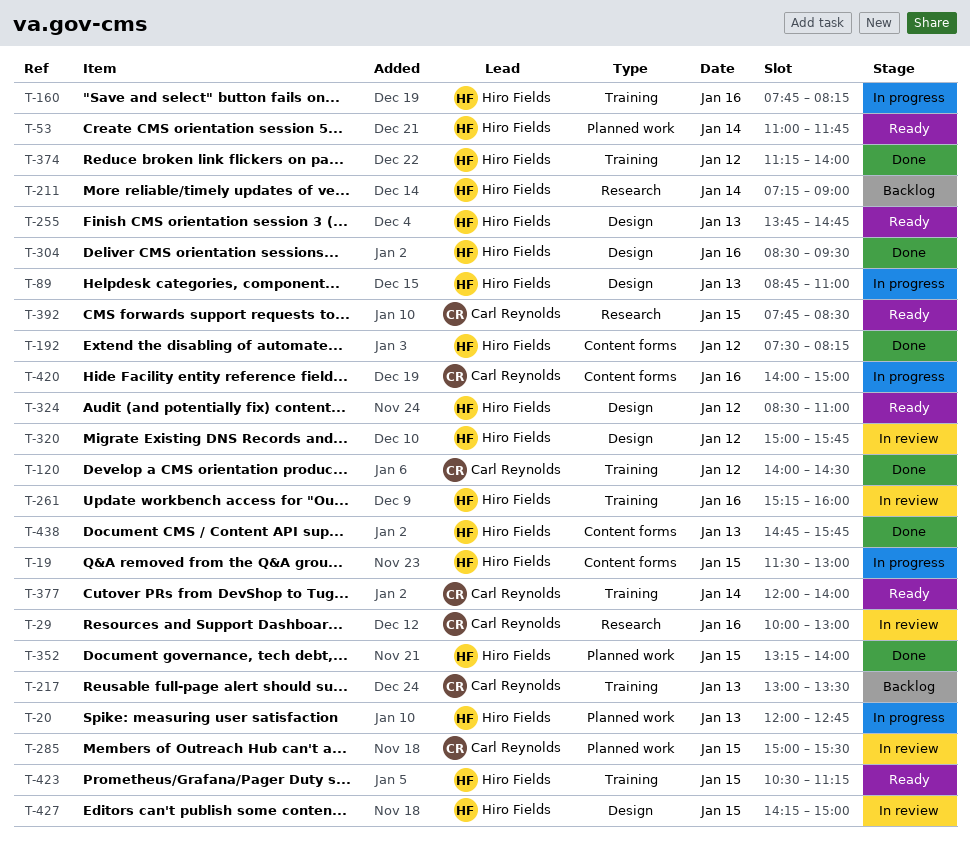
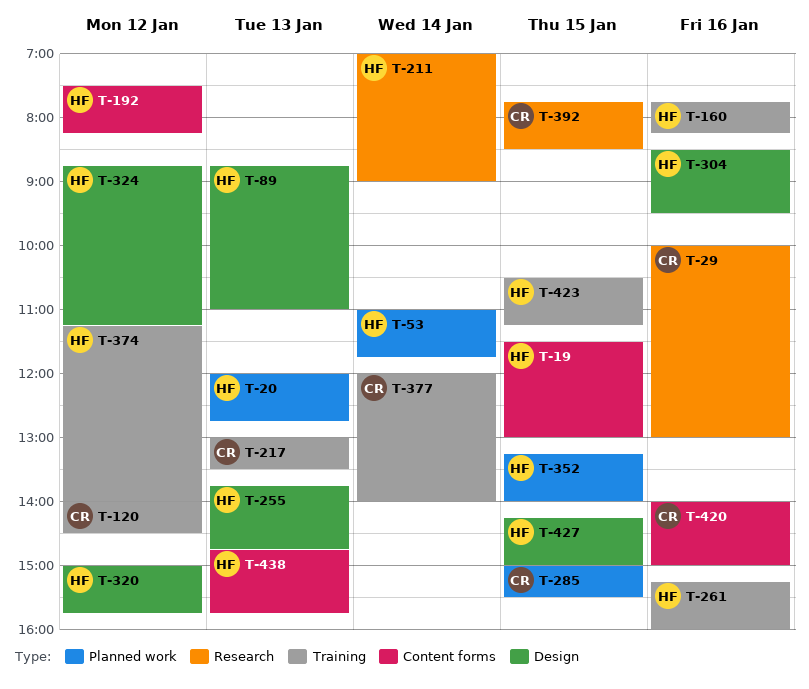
T-211, begins: 07:15 -> 07:00
T-324, begins: 08:30 -> 08:45
T-324, ends: 11:00 -> 11:15

